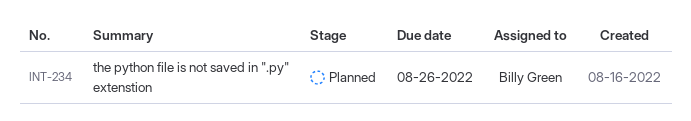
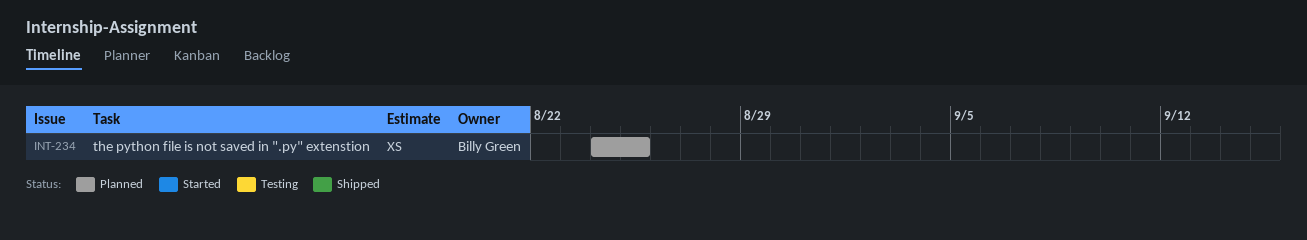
INT-234, due: Aug 26 -> Aug 25

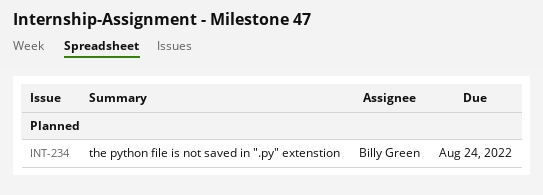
INT-234, due: Aug 25 -> Aug 24

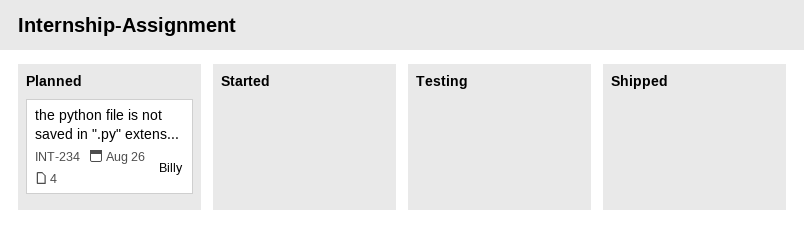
INT-234, due: Aug 24 -> Aug 26

